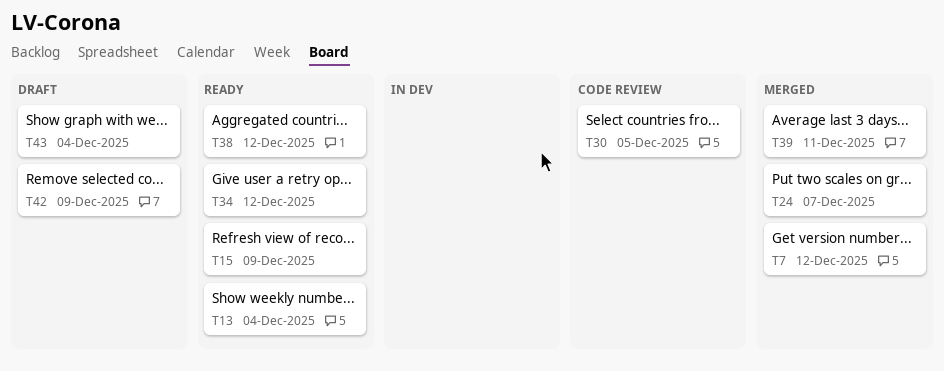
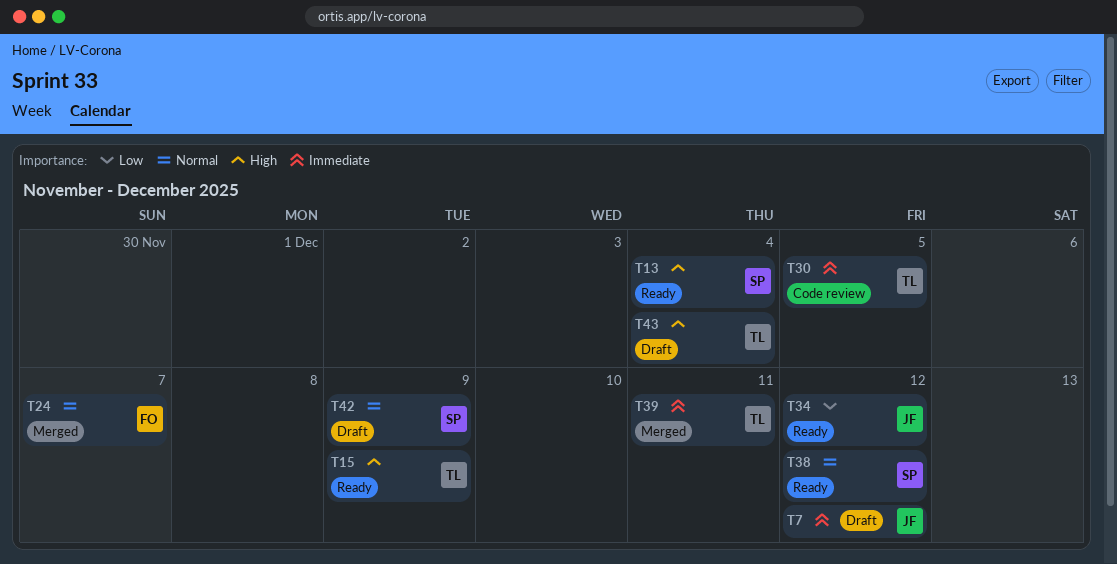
T7, status: Merged -> Draft

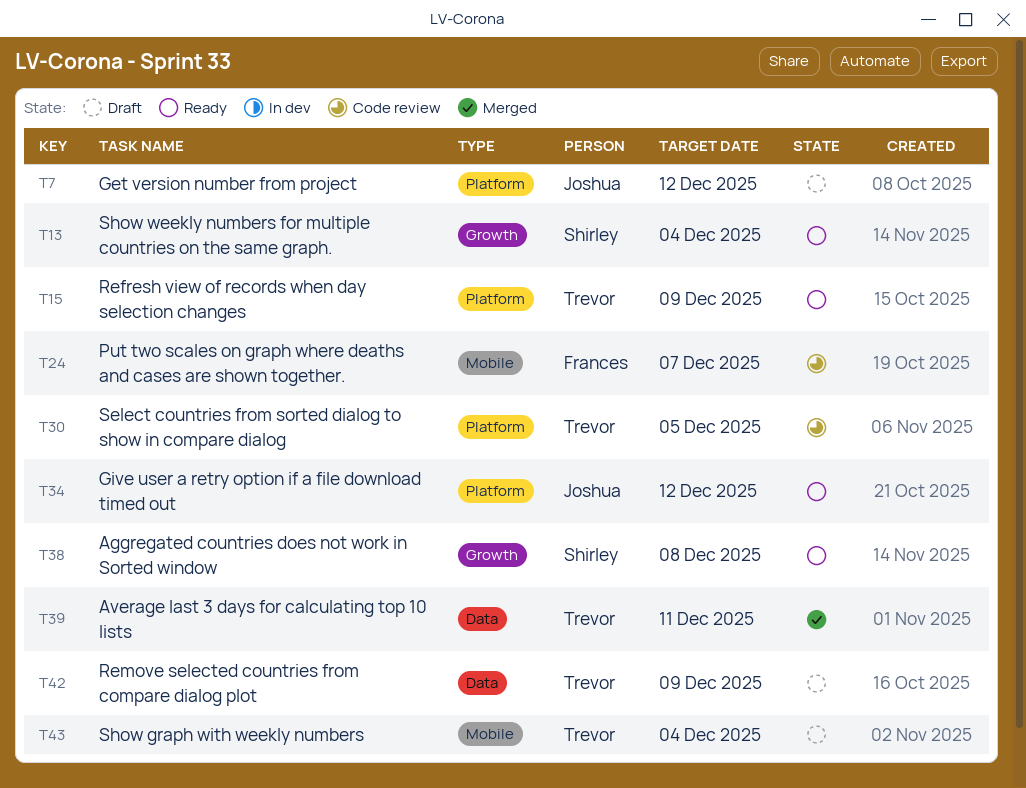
T24, status: Merged -> Code review
T38, due: Dec 12 -> Dec 8
T42, owner: Shirley -> Trevor

